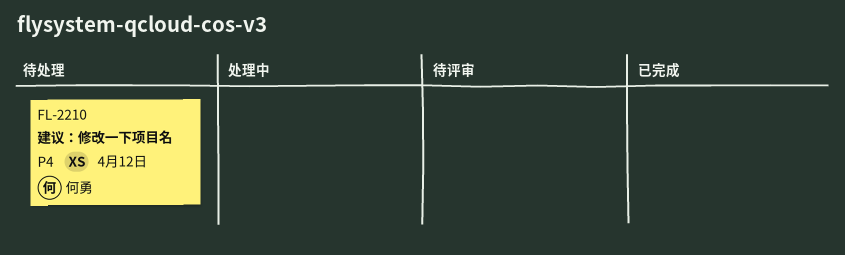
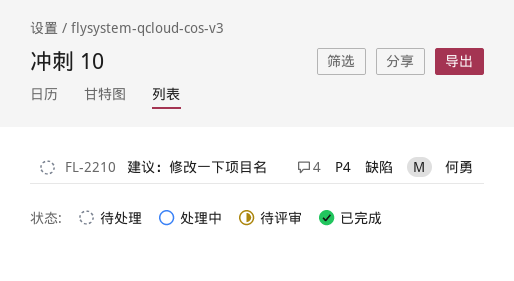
FL-2210, estimate: XS -> M

